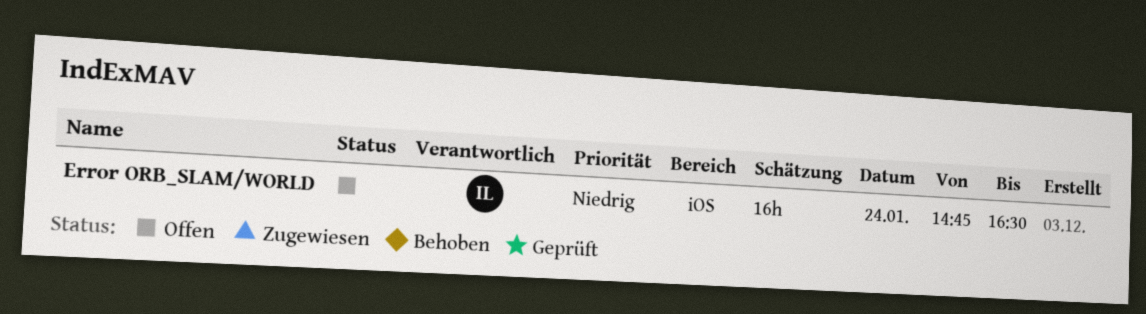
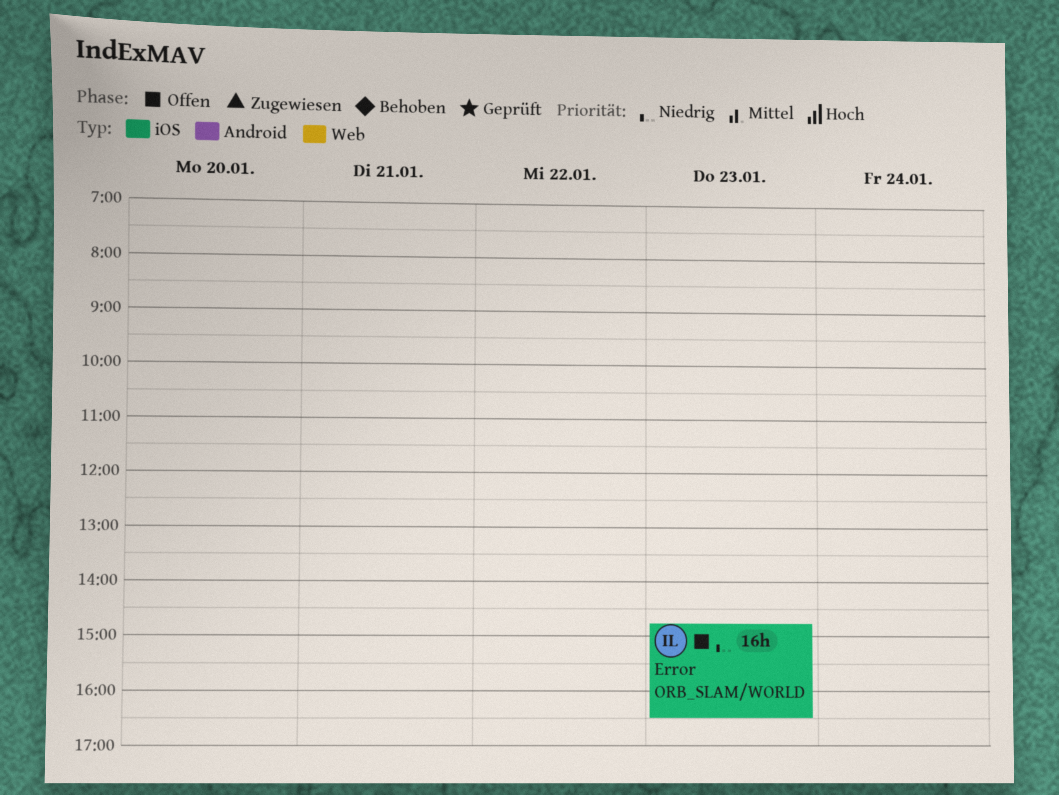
Error ORB_SLAM/WORLD, day: Jan 24 -> Jan 23

